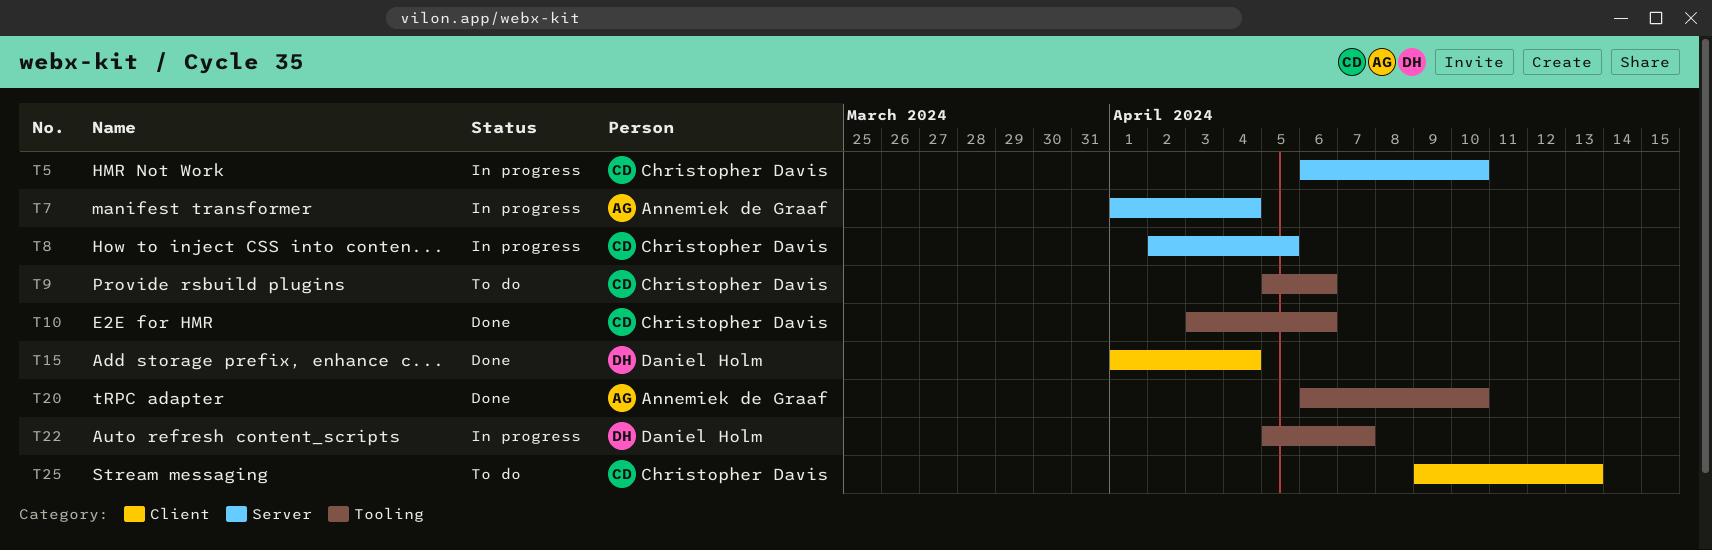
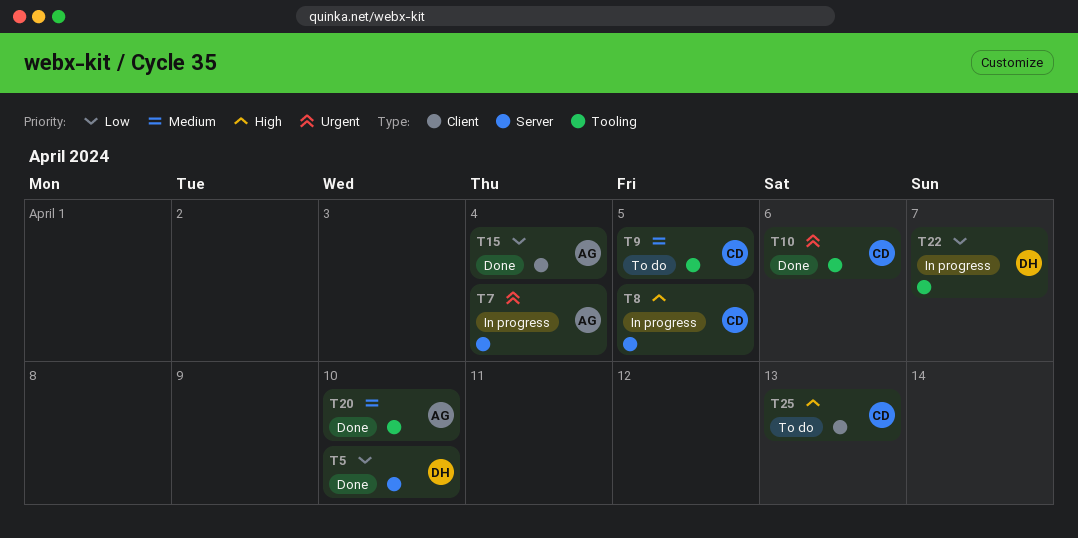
T5, status: In progress -> Done
T5, owner: Christopher Davis -> Daniel Holm
T9, due: Apr 6 -> Apr 5
T15, owner: Daniel Holm -> Annemiek de Graaf

